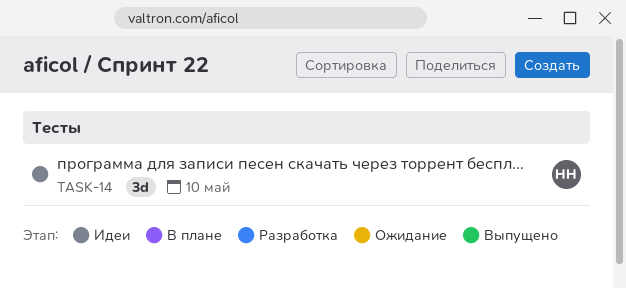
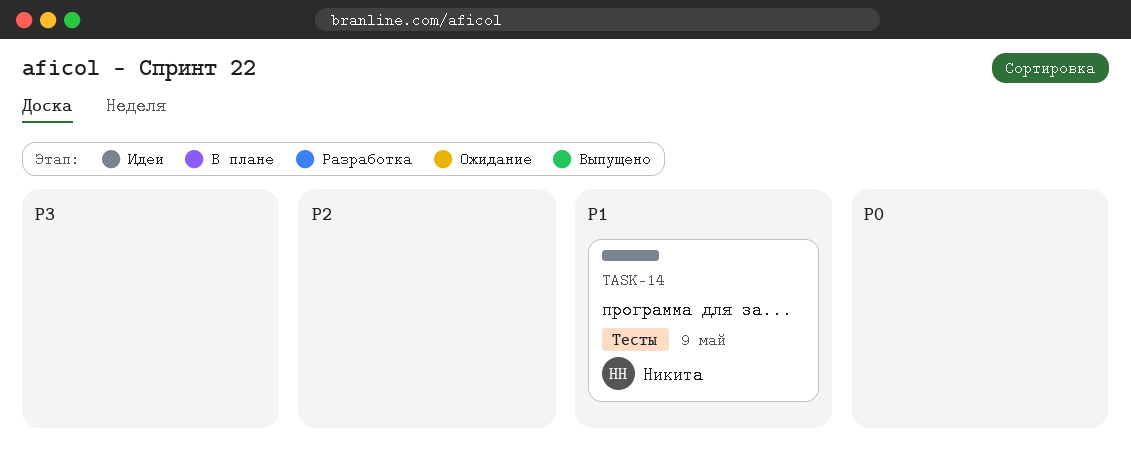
TASK-14, due: May 10 -> May 9

